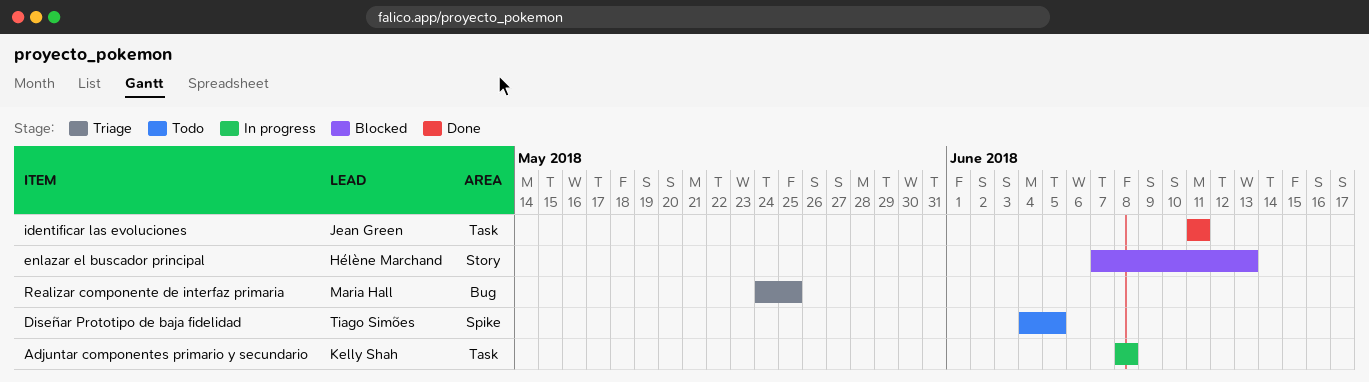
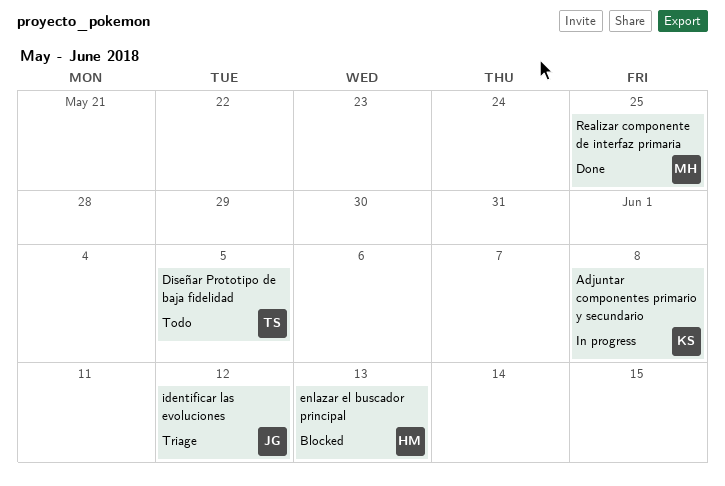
identificar las evoluciones, status: Done -> Triage
identificar las evoluciones, due: Jun 11 -> Jun 12
Realizar componente de interfaz primaria, status: Triage -> Done

